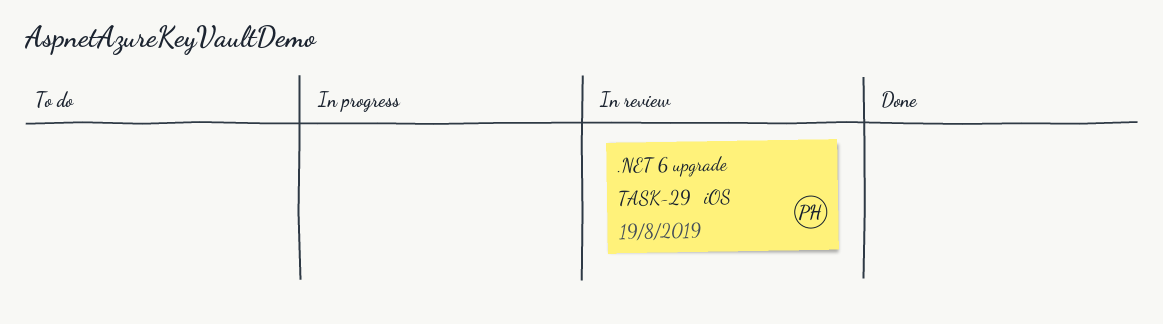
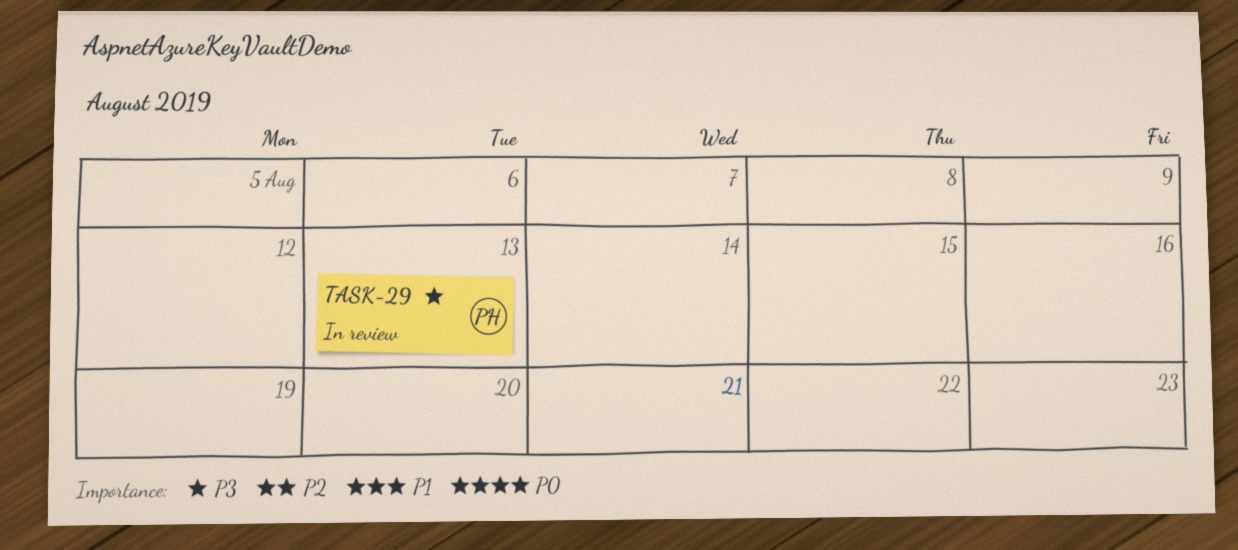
TASK-29, due: Aug 19 -> Aug 13

